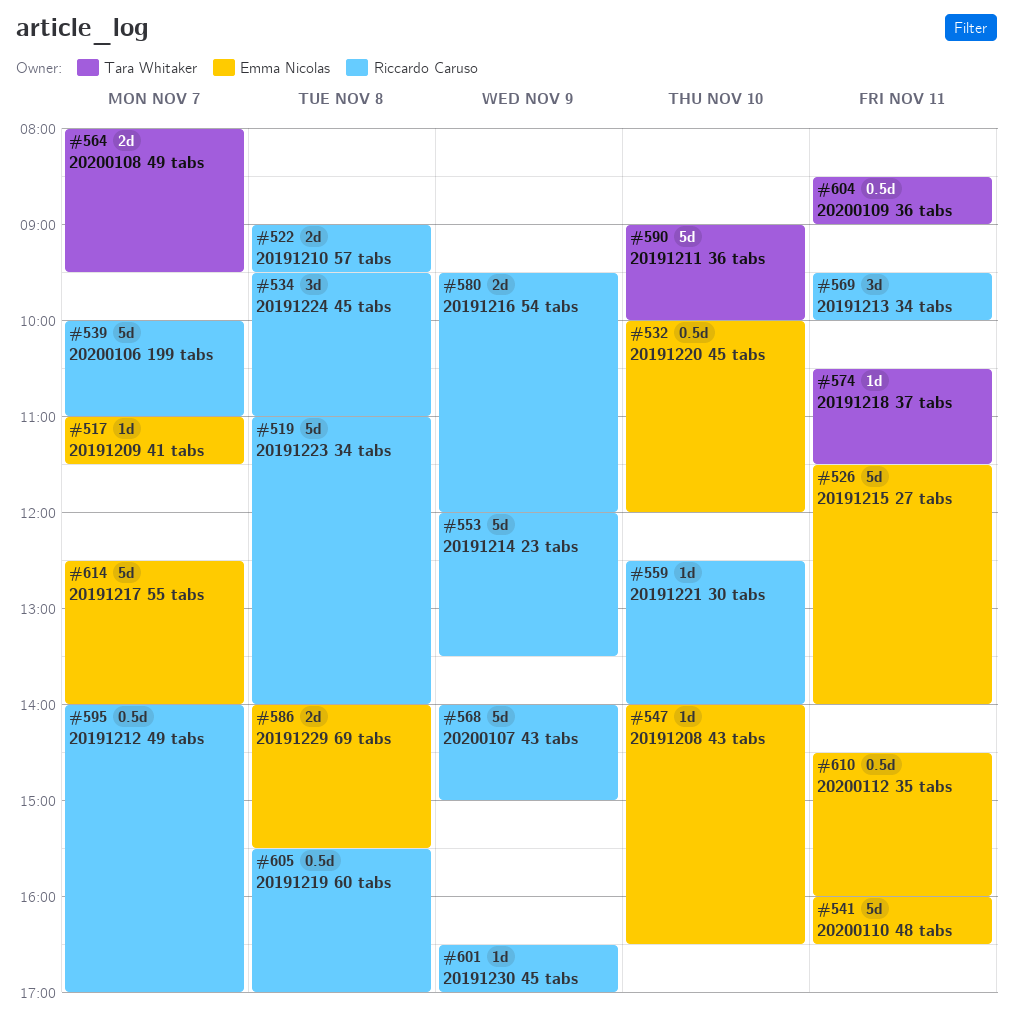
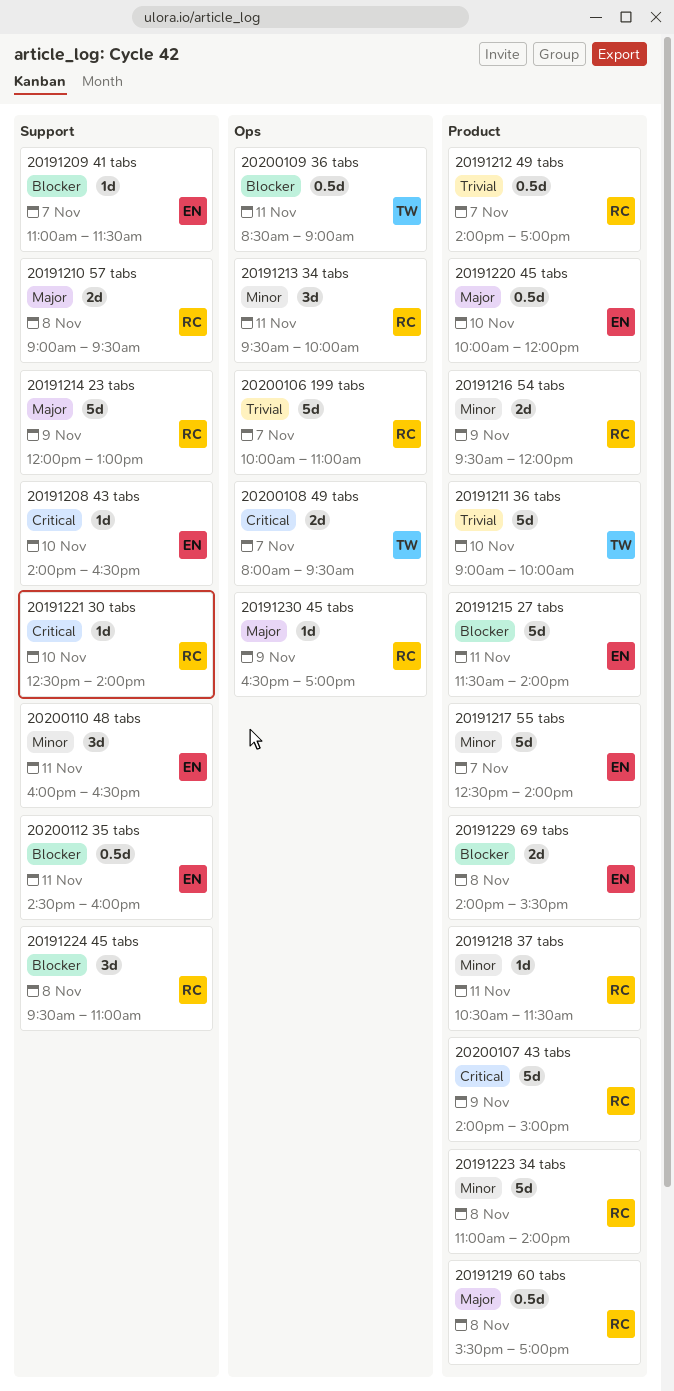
20191214 23 tabs, ends: 13:30 -> 13:00
20191218 37 tabs, owner: Tara Whitaker -> Riccardo Caruso
20200110 48 tabs, estimate: 5d -> 3d

